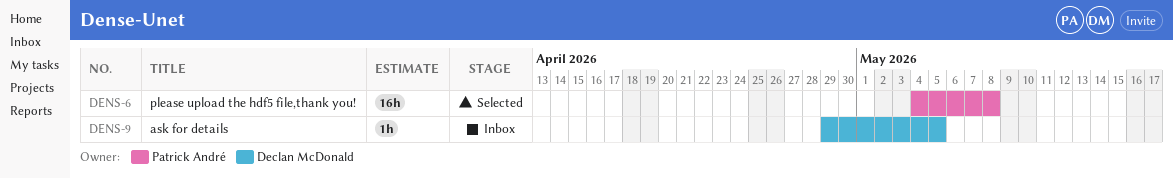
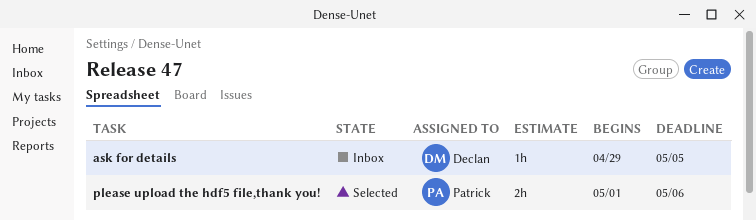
please upload the hdf5 file,thank you!, estimate: 16h -> 2h
please upload the hdf5 file,thank you!, start: May 4 -> May 1
please upload the hdf5 file,thank you!, due: May 8 -> May 6

